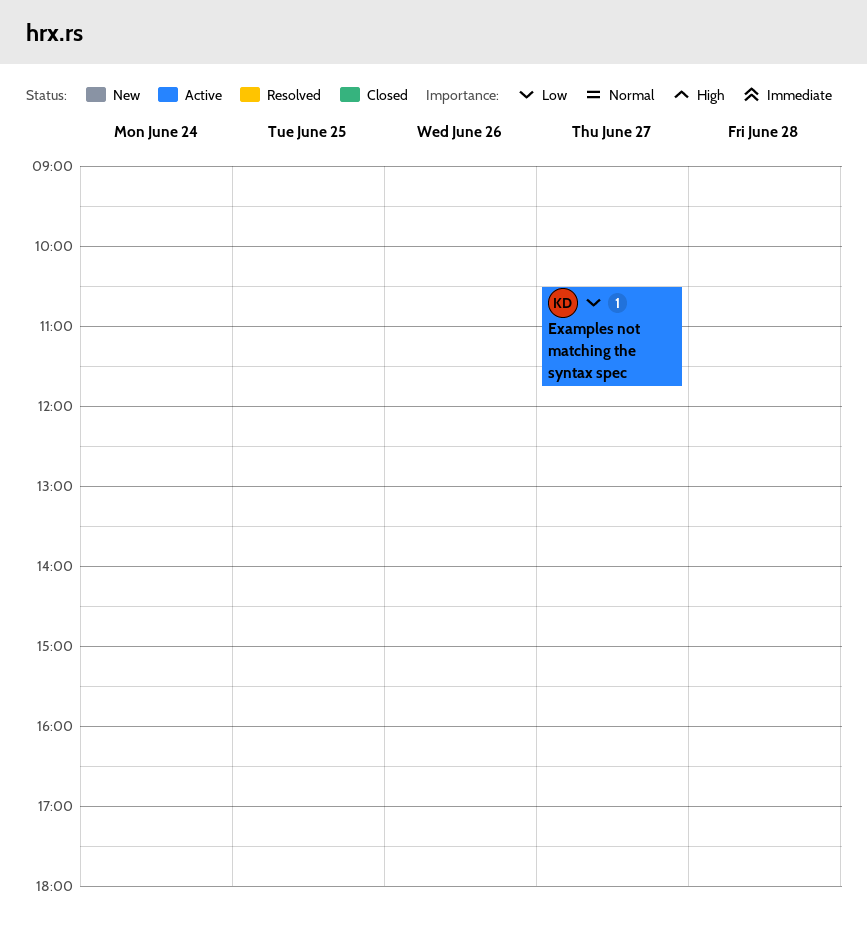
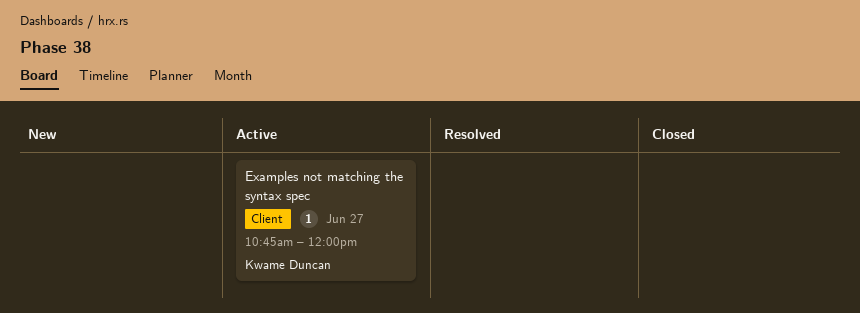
Examples not matching the syntax spec, begins: 10:30 -> 10:45
Examples not matching the syntax spec, ends: 11:45 -> 12:00

